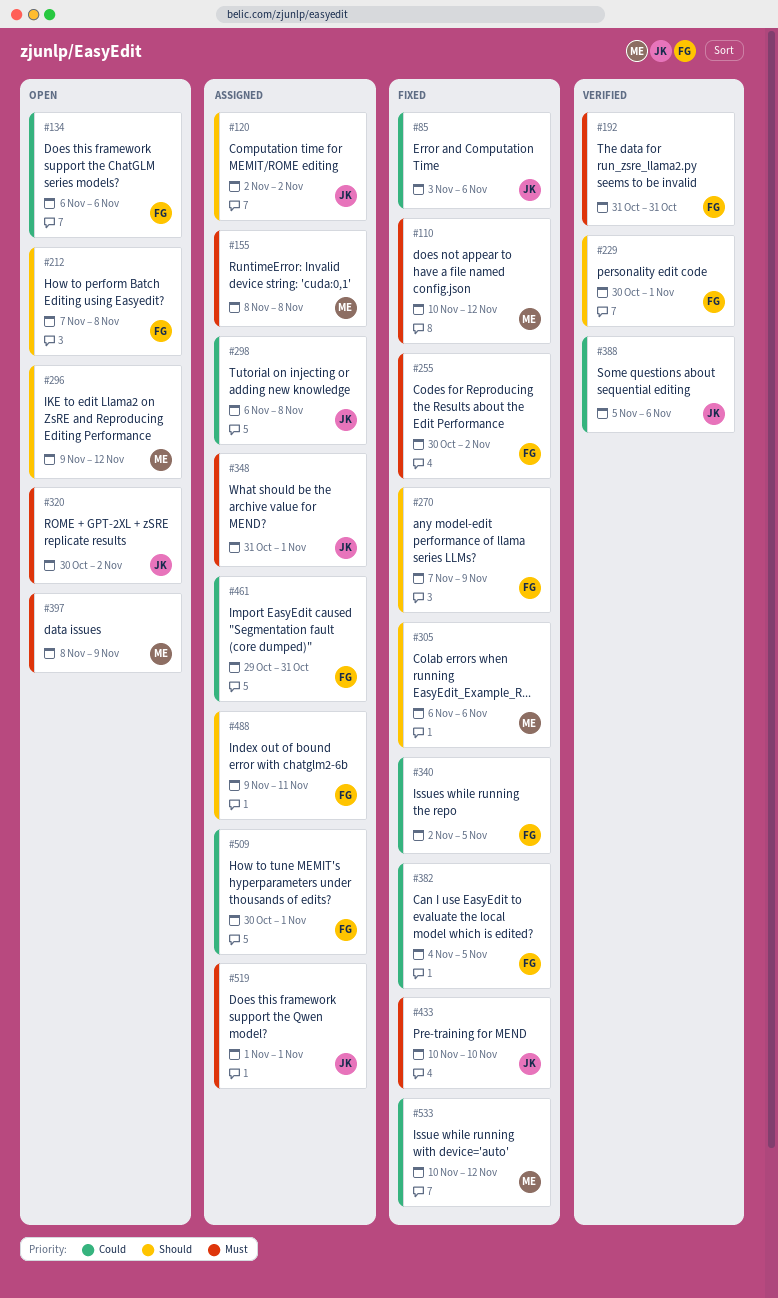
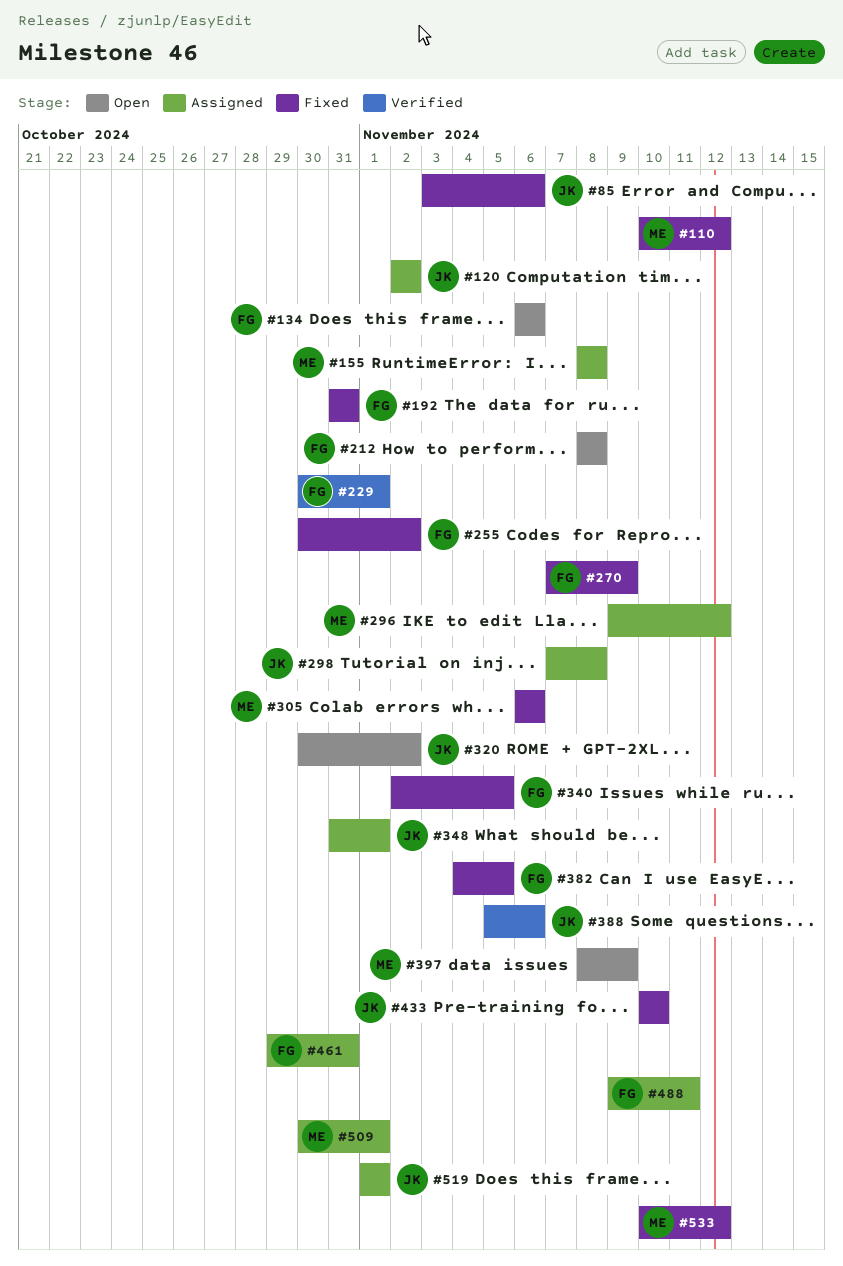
#192, status: Verified -> Fixed
#212, start: Nov 7 -> Nov 8
#296, status: Open -> Assigned
#298, start: Nov 6 -> Nov 7
#509, owner: FG -> ME

